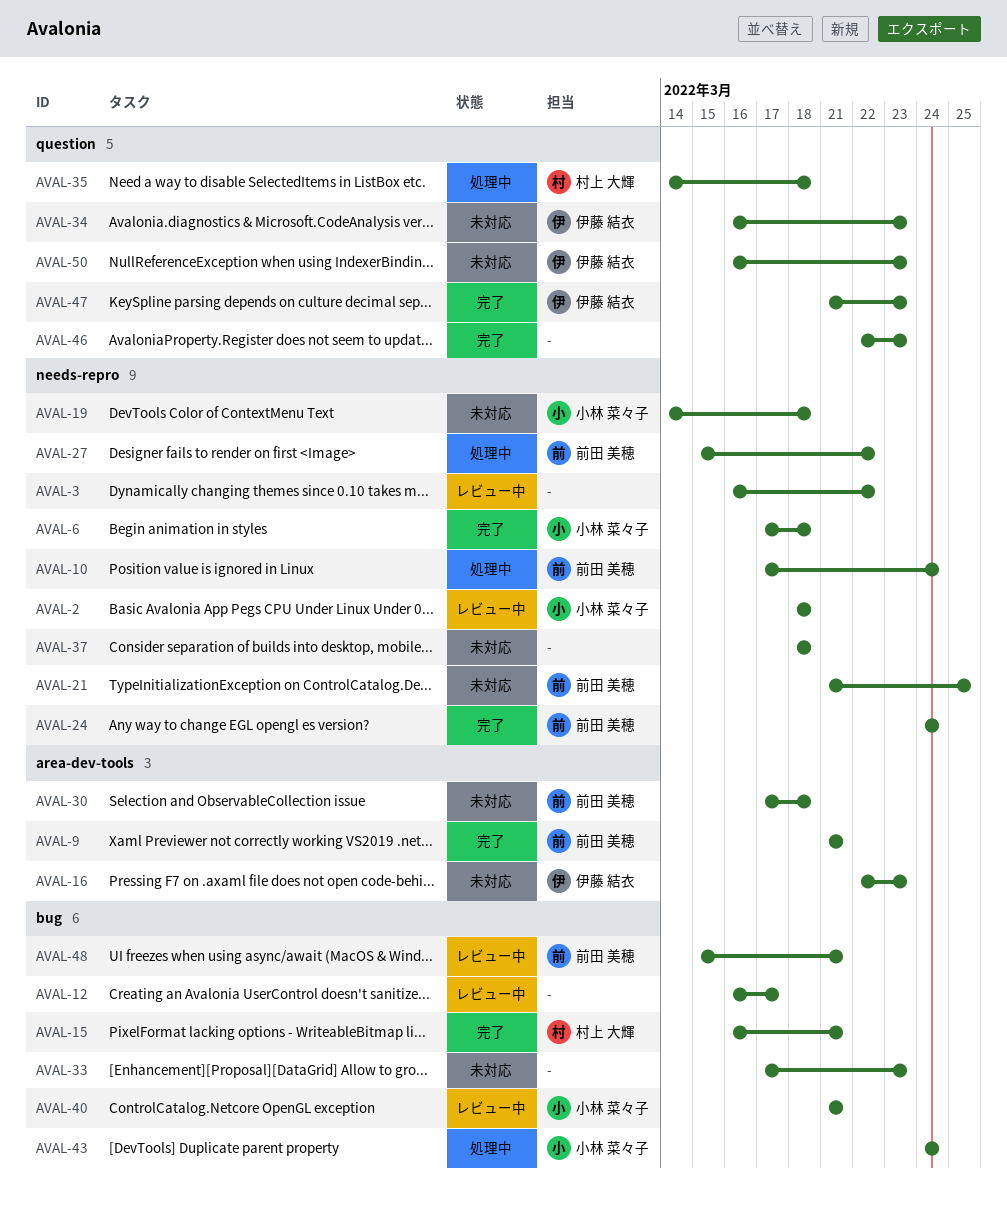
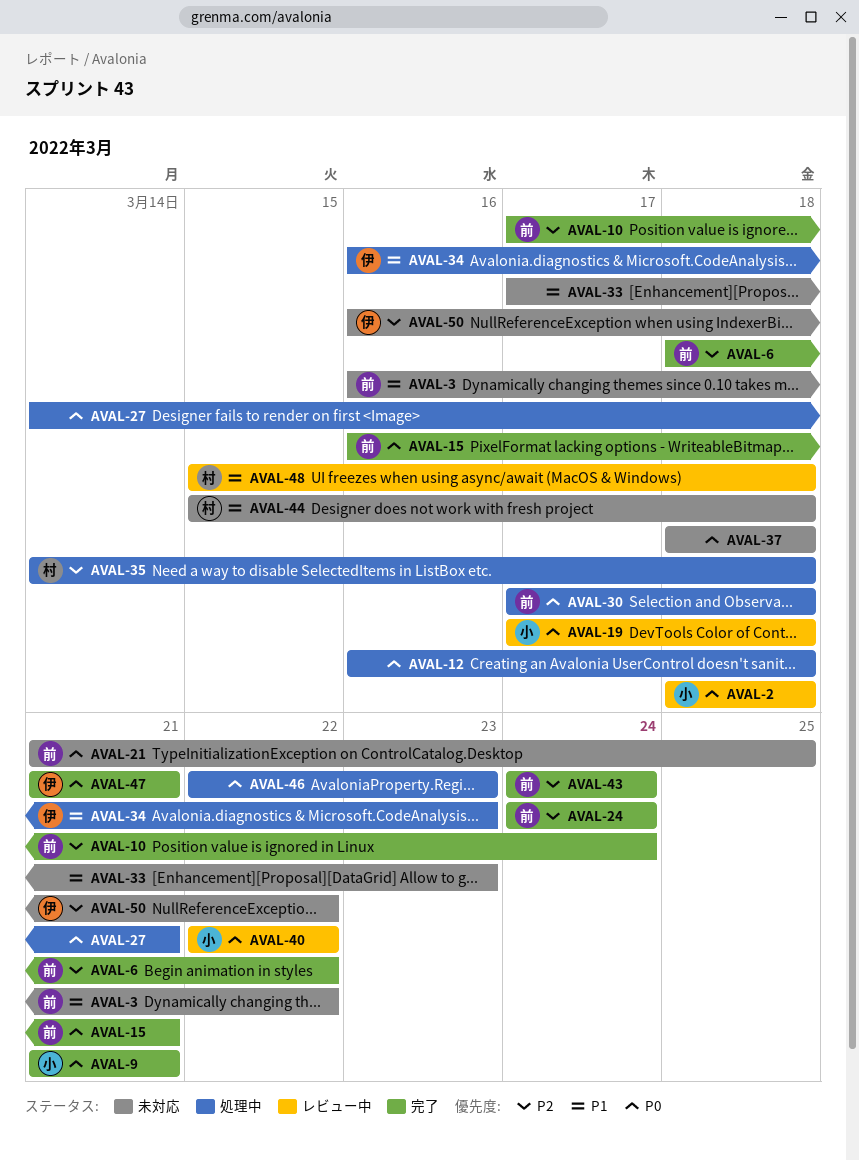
AVAL-3, status: レビュー中 -> 未対応
AVAL-3, owner: none -> 前田 美穂
AVAL-6, owner: 小林 菜々子 -> 前田 美穂
AVAL-6, start: Mar 17 -> Mar 18
AVAL-6, due: Mar 18 -> Mar 22
AVAL-9, owner: 前田 美穂 -> 小林 菜々子
AVAL-10, status: 処理中 -> 完了
AVAL-12, status: レビュー中 -> 処理中
AVAL-12, due: Mar 17 -> Mar 18
AVAL-15, owner: 村上 大輝 -> 前田 美穂
AVAL-16: present -> none
AVAL-19, status: 未対応 -> レビュー中
AVAL-19, start: Mar 14 -> Mar 17
AVAL-27, owner: 前田 美穂 -> none
AVAL-27, start: Mar 15 -> Mar 14
AVAL-27, due: Mar 22 -> Mar 21
AVAL-30, status: 未対応 -> 処理中
AVAL-34, status: 未対応 -> 処理中
AVAL-40, start: Mar 21 -> Mar 22
AVAL-40, due: Mar 21 -> Mar 22
AVAL-43, status: 処理中 -> 完了
AVAL-43, owner: 小林 菜々子 -> 前田 美穂
AVAL-44: none -> present
AVAL-46, status: 完了 -> 処理中
AVAL-47, due: Mar 23 -> Mar 21
AVAL-48, owner: 前田 美穂 -> 村上 大輝
AVAL-48, due: Mar 21 -> Mar 18
AVAL-50, due: Mar 23 -> Mar 22

